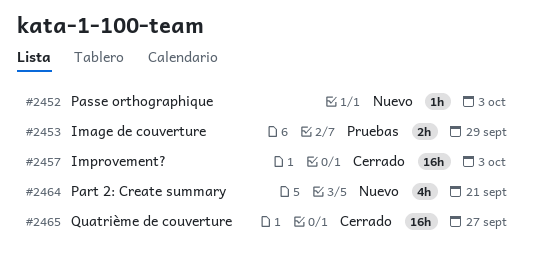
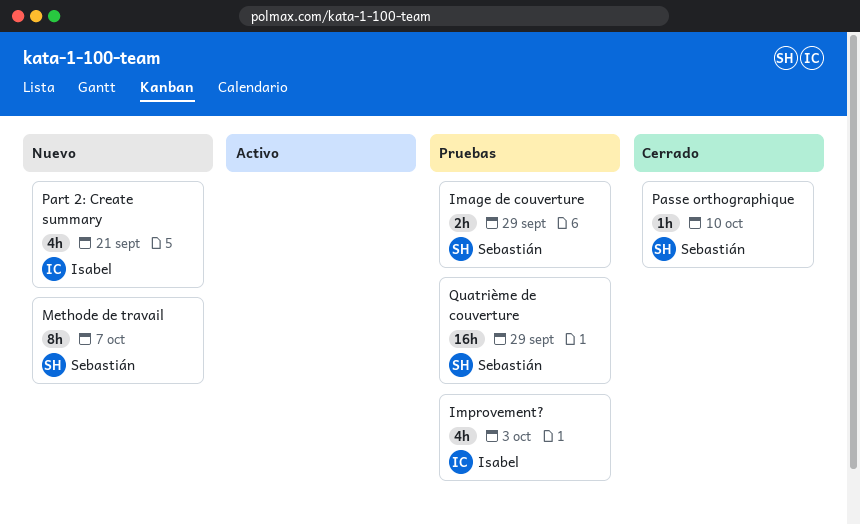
Improvement?, status: Cerrado -> Pruebas
Improvement?, estimate: 16h -> 4h
Methode de travail: none -> present
Passe orthographique, status: Nuevo -> Cerrado
Passe orthographique, due: Oct 3 -> Oct 10
Quatrième de couverture, status: Cerrado -> Pruebas
Quatrième de couverture, due: Sep 27 -> Sep 29

